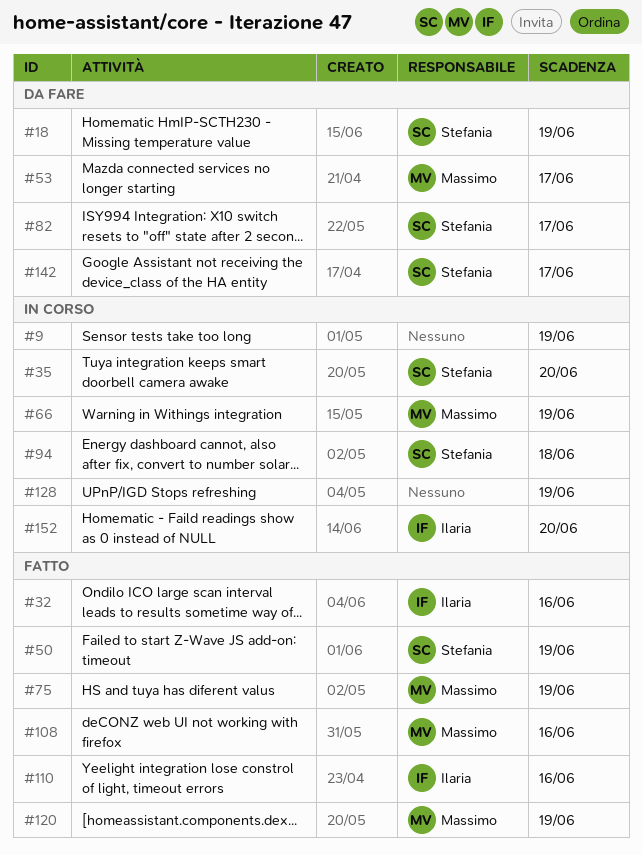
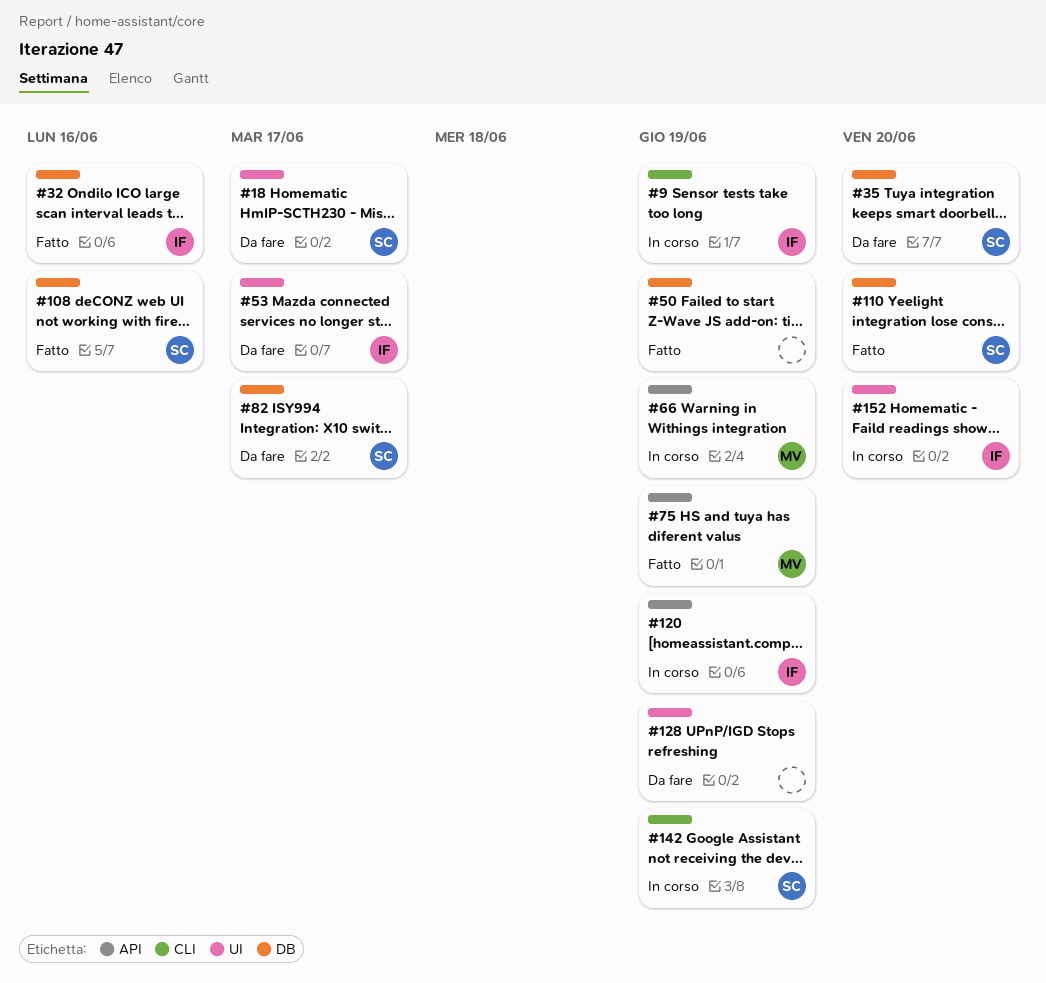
#9, owner: none -> Ilaria
#18, due: Jun 19 -> Jun 17
#35, status: In corso -> Da fare
#50, owner: Stefania -> none
#53, owner: Massimo -> Ilaria
#94: present -> none
#108, owner: Massimo -> Stefania
#110, owner: Ilaria -> Stefania
#110, due: Jun 16 -> Jun 20
#120, status: Fatto -> In corso
#120, owner: Massimo -> Ilaria
#128, status: In corso -> Da fare
#142, status: Da fare -> In corso
#142, due: Jun 17 -> Jun 19

